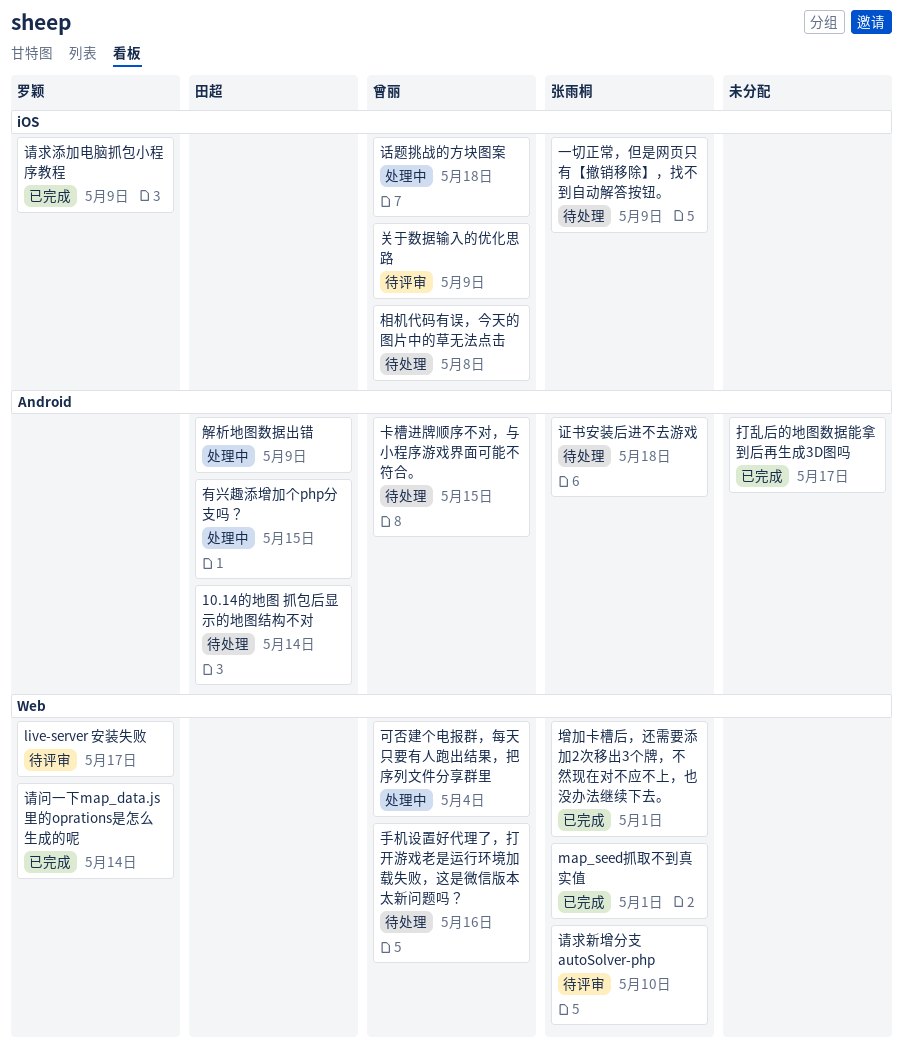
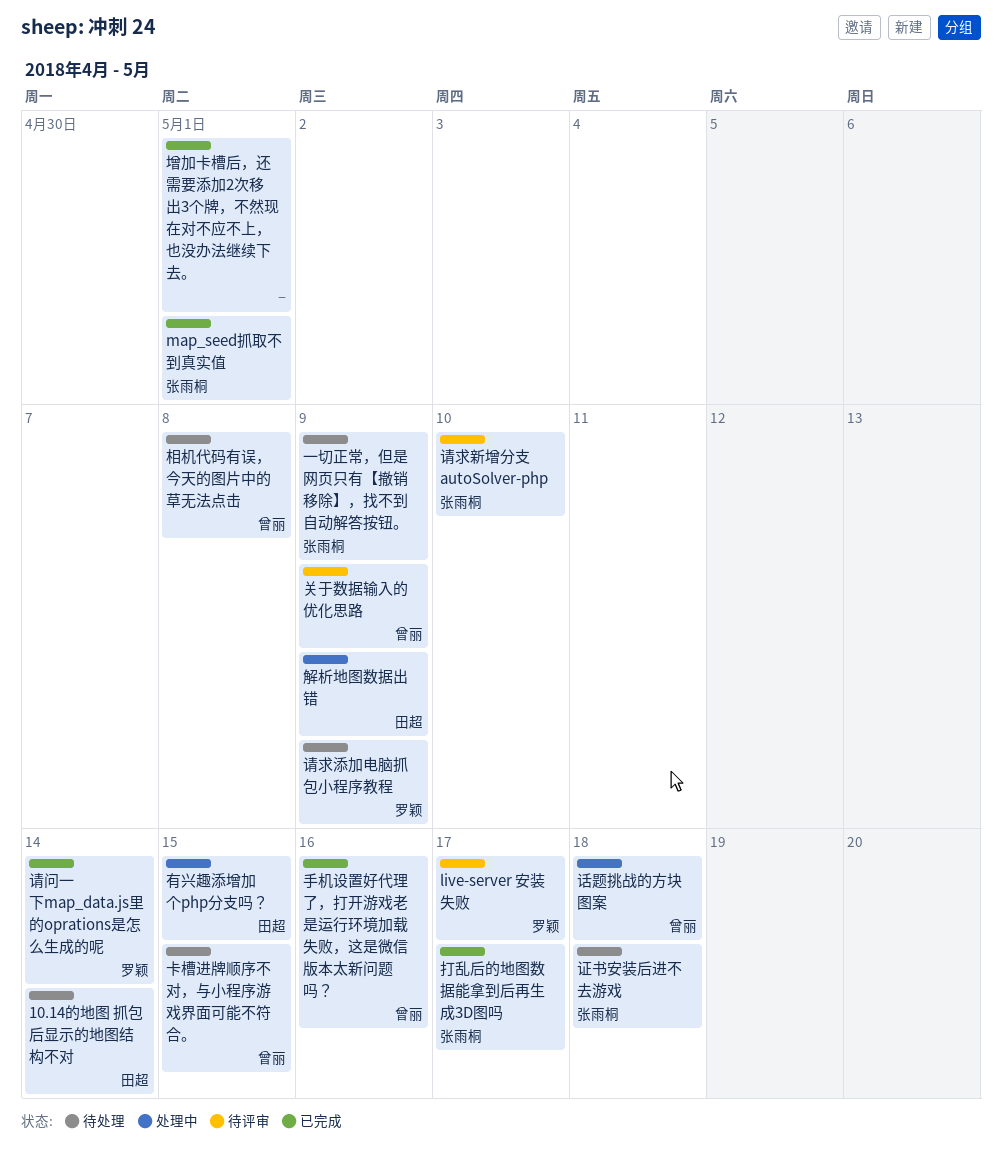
可否建个电报群，每天只要有人跑出结果，把序列文件分享群里: present -> none
增加卡槽后，还需要添加2次移出3个牌，不然现在对不应不上，也没办法继续下去。, owner: 张雨桐 -> none
手机设置好代理了，打开游戏老是运行环境加载失败，这是微信版本太新问题吗？, status: 待处理 -> 已完成
打乱后的地图数据能拿到后再生成3D图吗, owner: none -> 张雨桐
请求添加电脑抓包小程序教程, status: 已完成 -> 待处理

